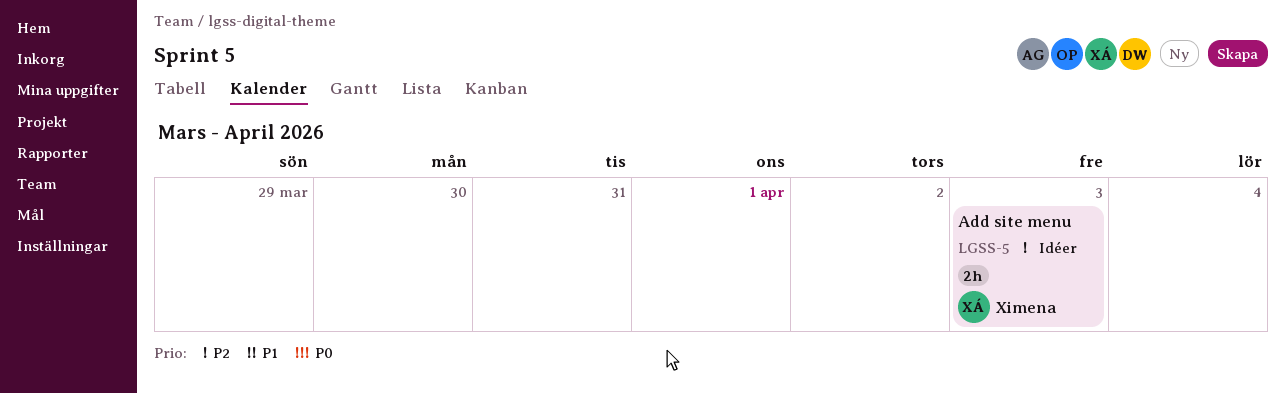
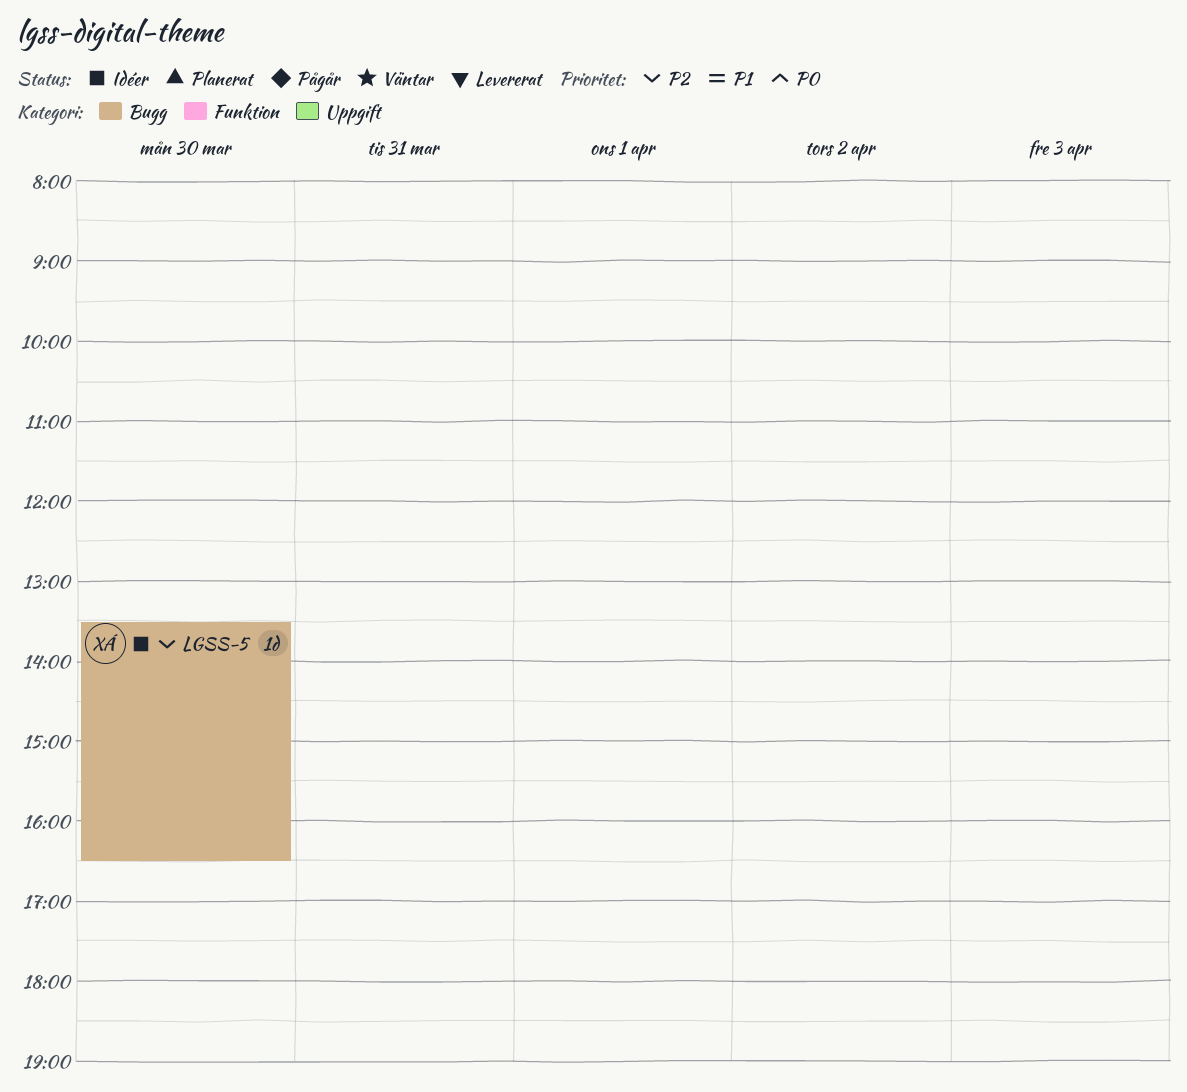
LGSS-5, estimate: 2h -> 1d
LGSS-5, day: Apr 3 -> Mar 30

